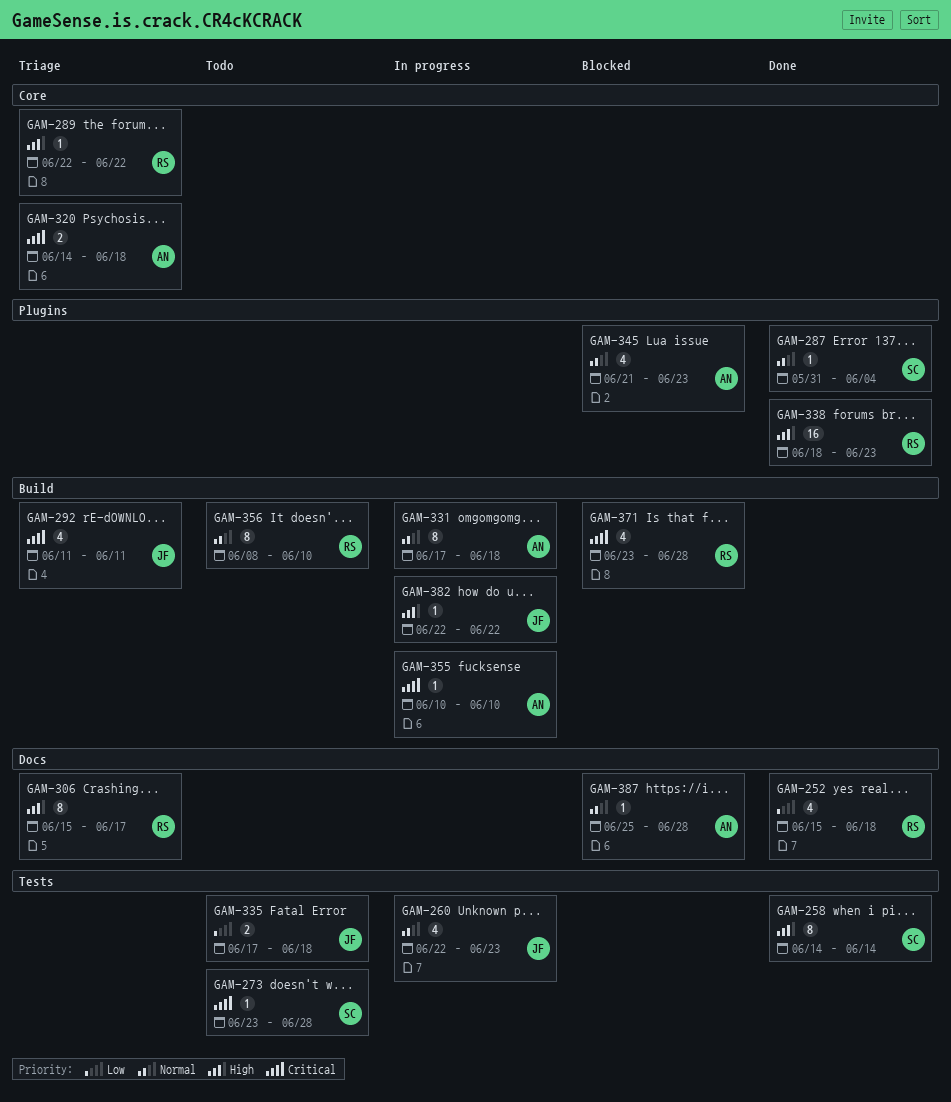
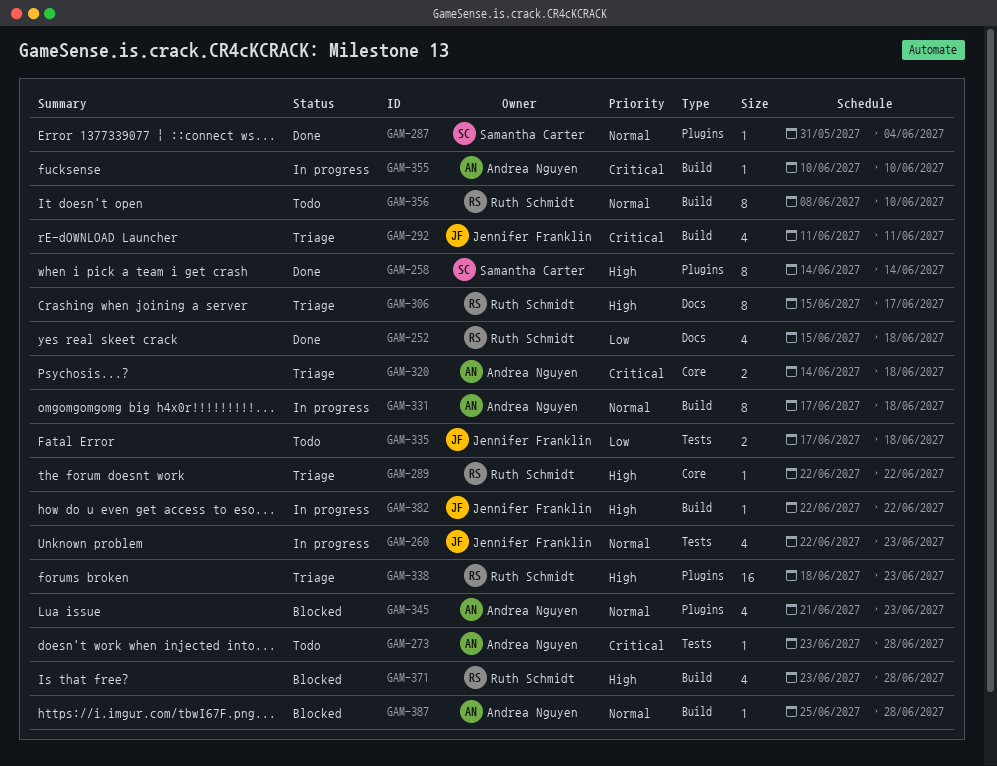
GAM-258, label: Tests -> Plugins
GAM-273, owner: Samantha Carter -> Andrea Nguyen
GAM-338, status: Done -> Triage
GAM-371, priority: Critical -> High
GAM-387, label: Docs -> Build

